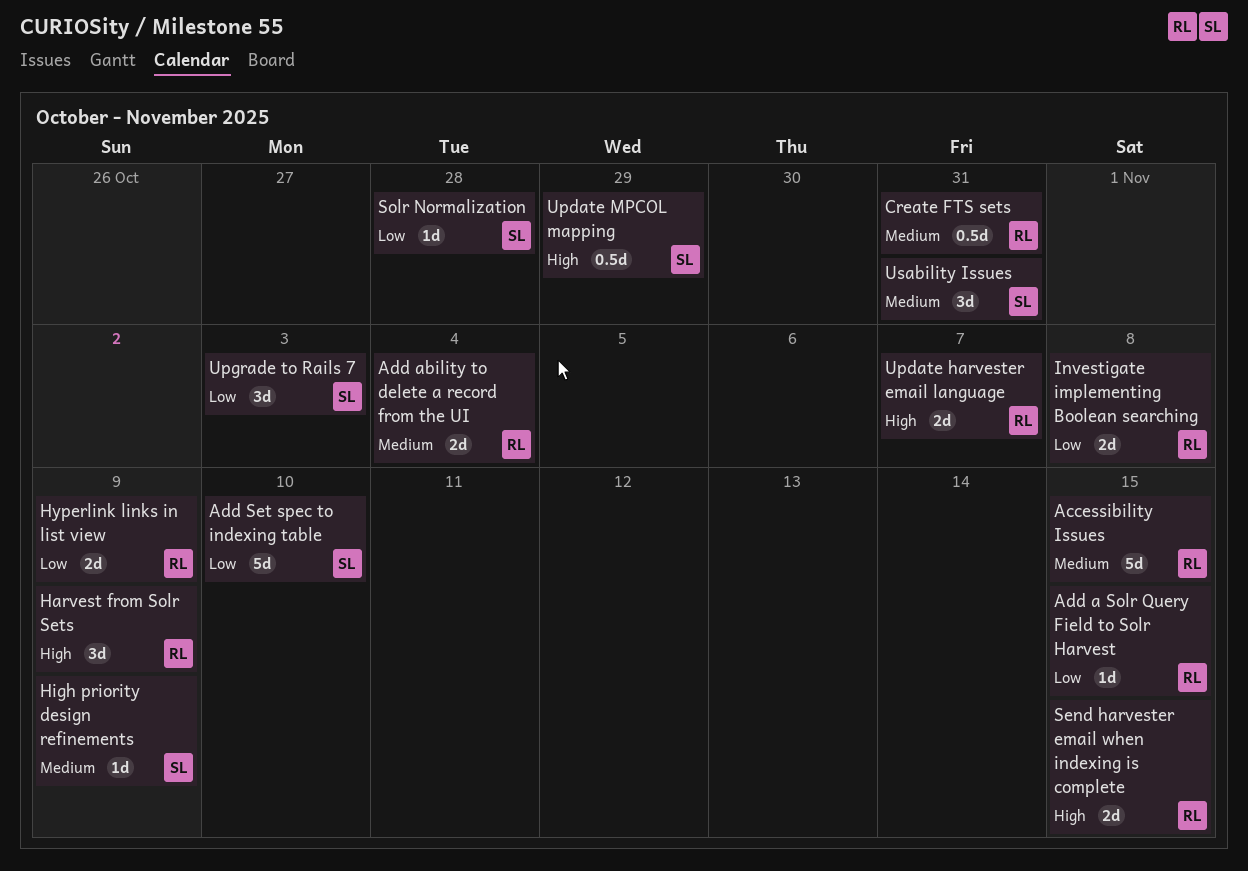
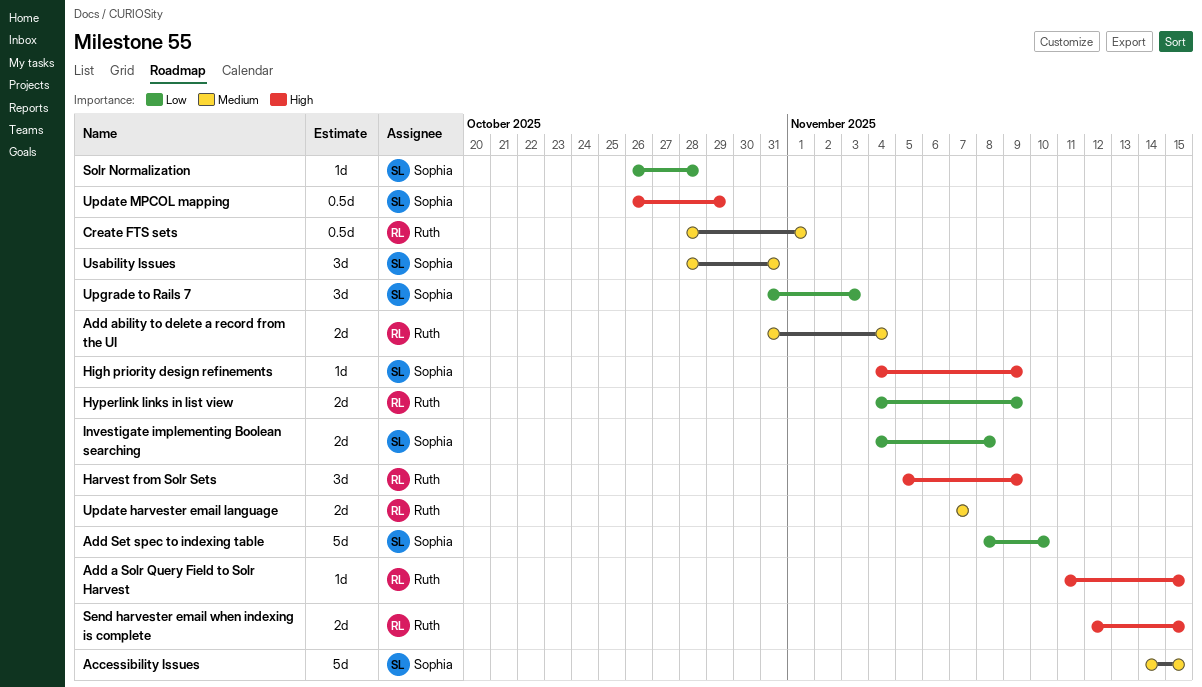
Accessibility Issues, owner: Ruth -> Sophia
Add a Solr Query Field to Solr Harvest, priority: Low -> High
Create FTS sets, due: Oct 31 -> Nov 1
High priority design refinements, priority: Medium -> High
Investigate implementing Boolean searching, owner: Ruth -> Sophia
Update harvester email language, priority: High -> Medium

